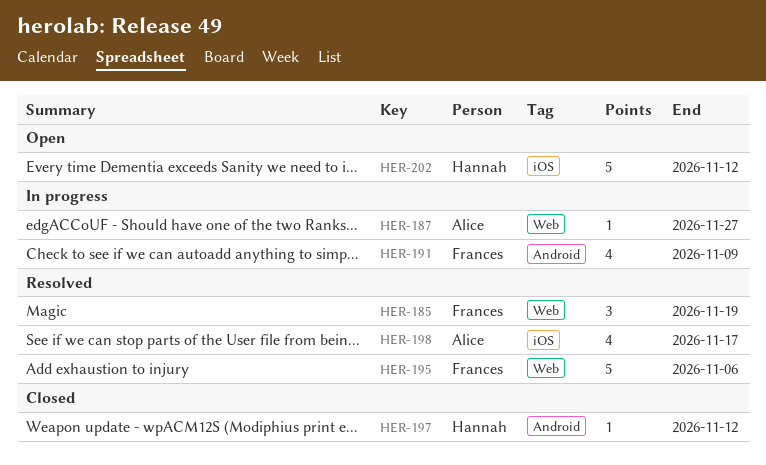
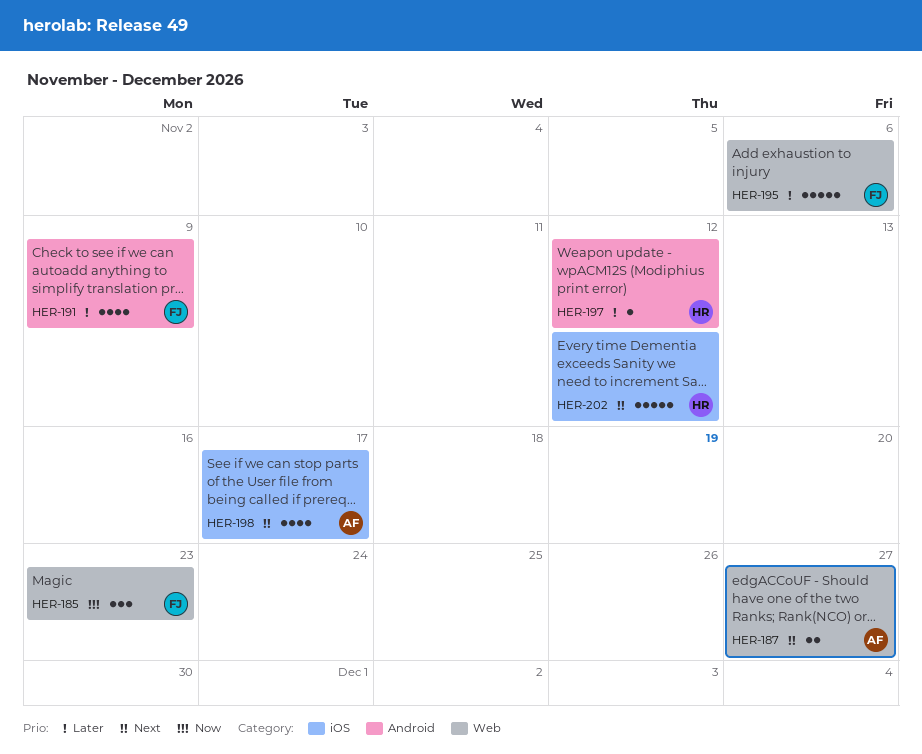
HER-185, due: Nov 19 -> Nov 23
HER-187, estimate: 1 -> 2

